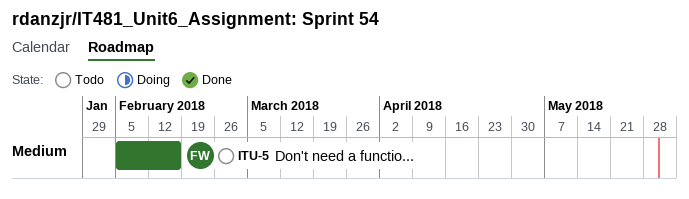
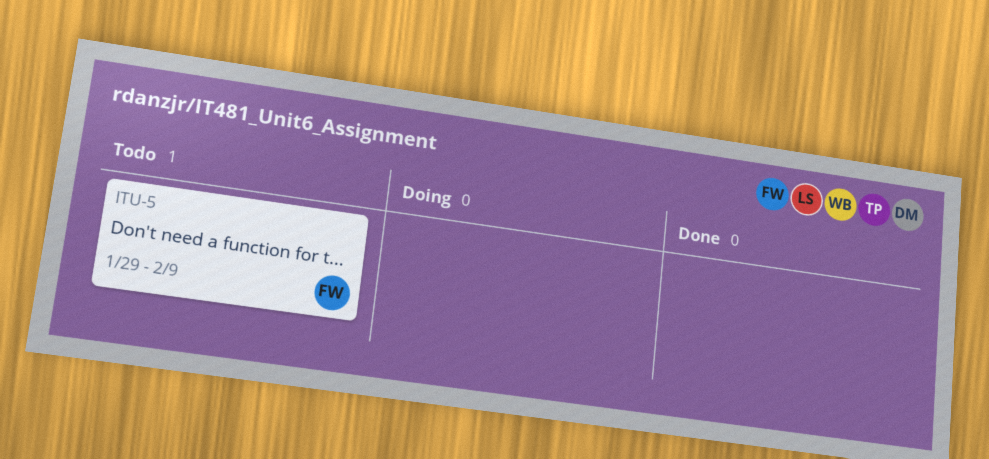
ITU-5, start: Feb 5 -> Jan 29
ITU-5, due: Feb 16 -> Feb 9

